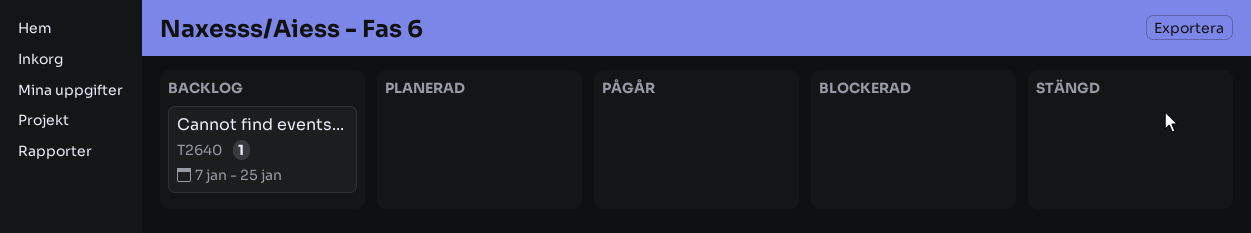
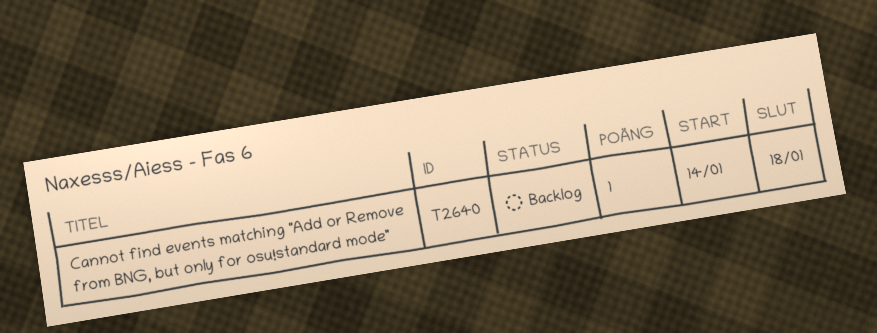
T2640, start: Jan 7 -> Jan 14
T2640, due: Jan 25 -> Jan 18

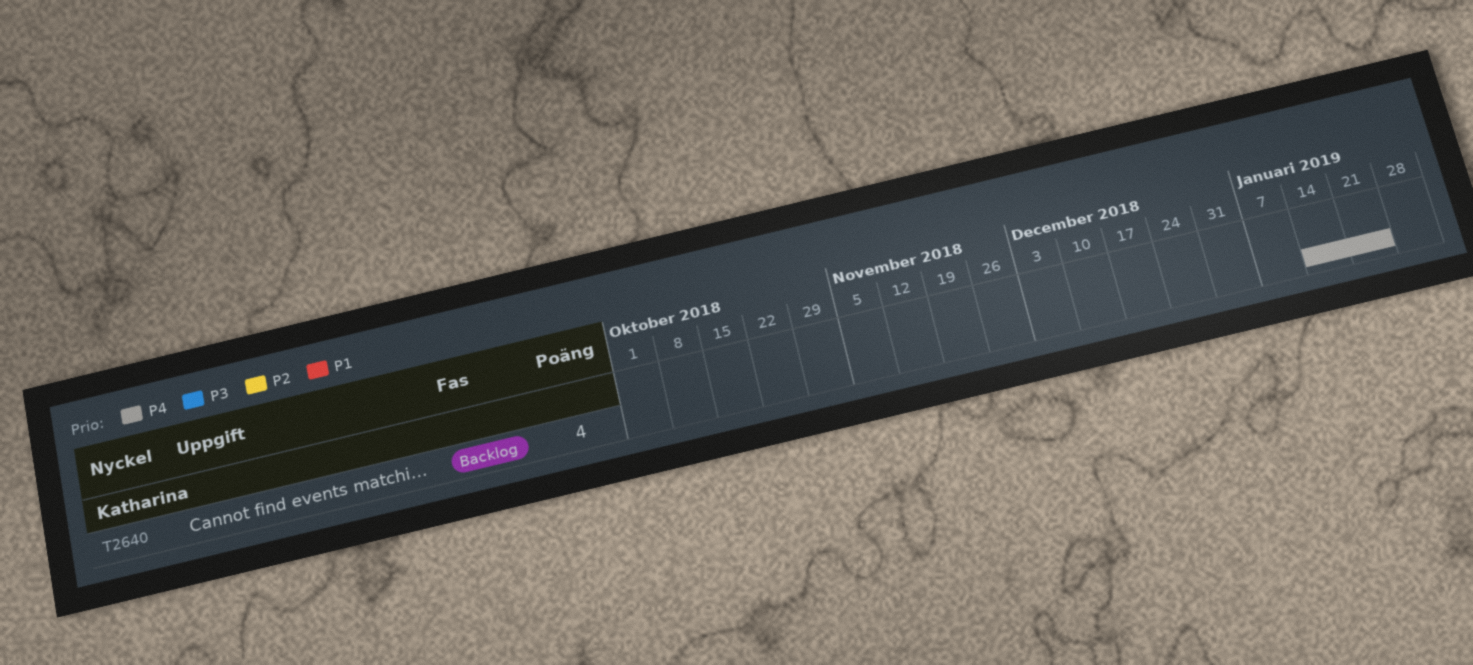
T2640, estimate: 1 -> 4
T2640, due: Jan 18 -> Jan 25

